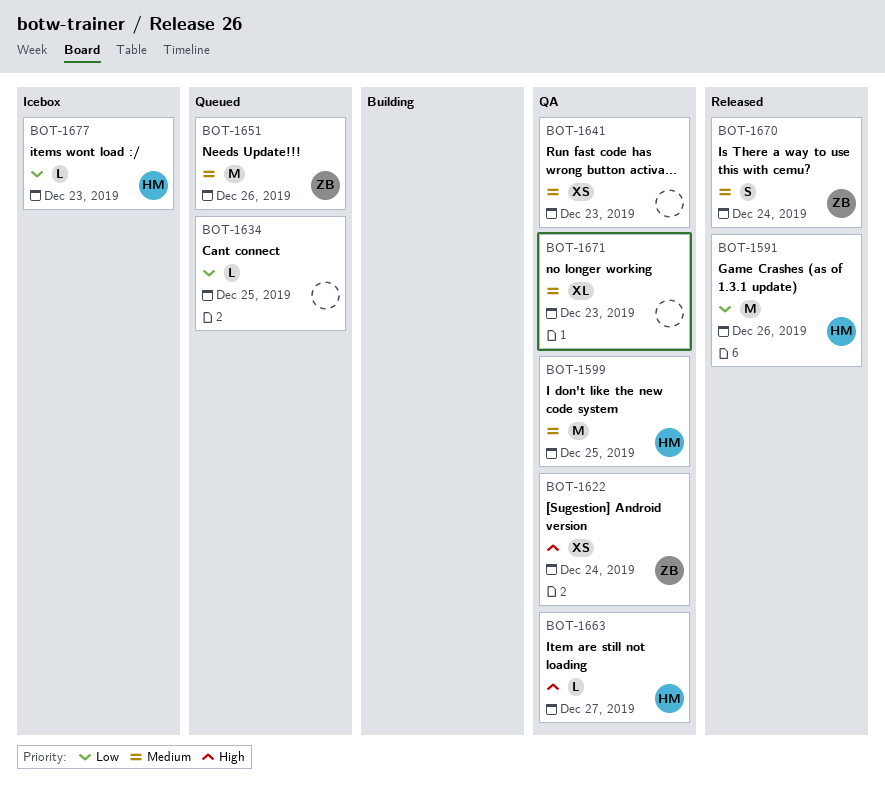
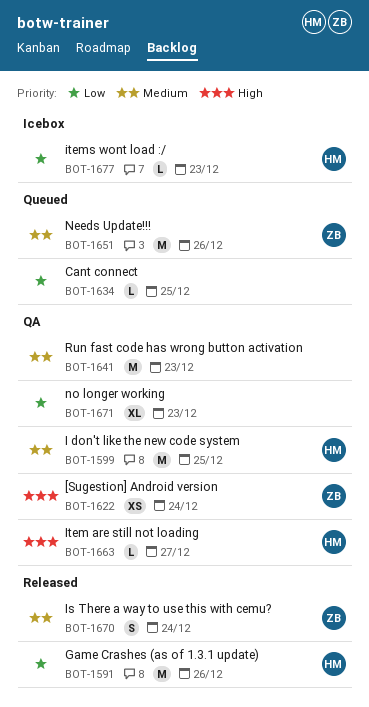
BOT-1641, estimate: XS -> M
BOT-1671, priority: Medium -> Low

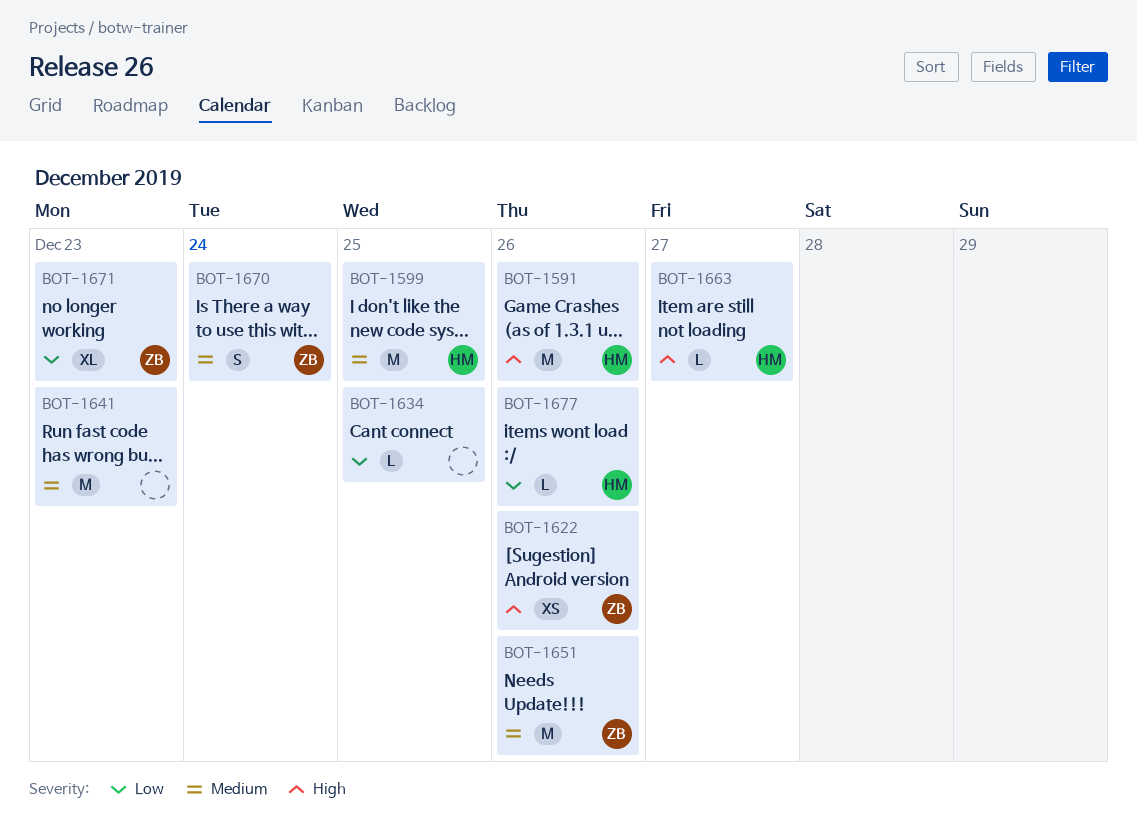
BOT-1591, priority: Low -> High
BOT-1622, due: Dec 24 -> Dec 26
BOT-1671, owner: none -> ZB
BOT-1677, due: Dec 23 -> Dec 26

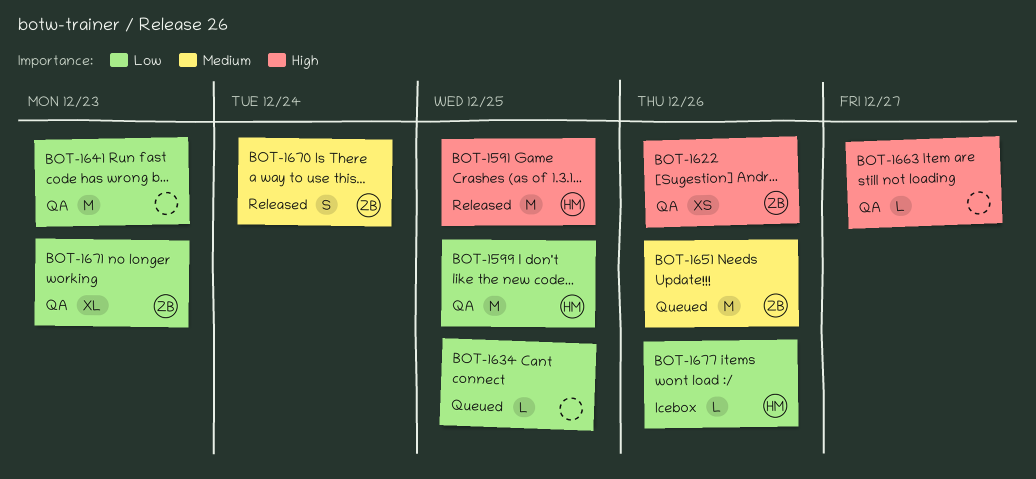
BOT-1591, due: Dec 26 -> Dec 25
BOT-1599, priority: Medium -> Low
BOT-1641, priority: Medium -> Low
BOT-1663, owner: HM -> none

